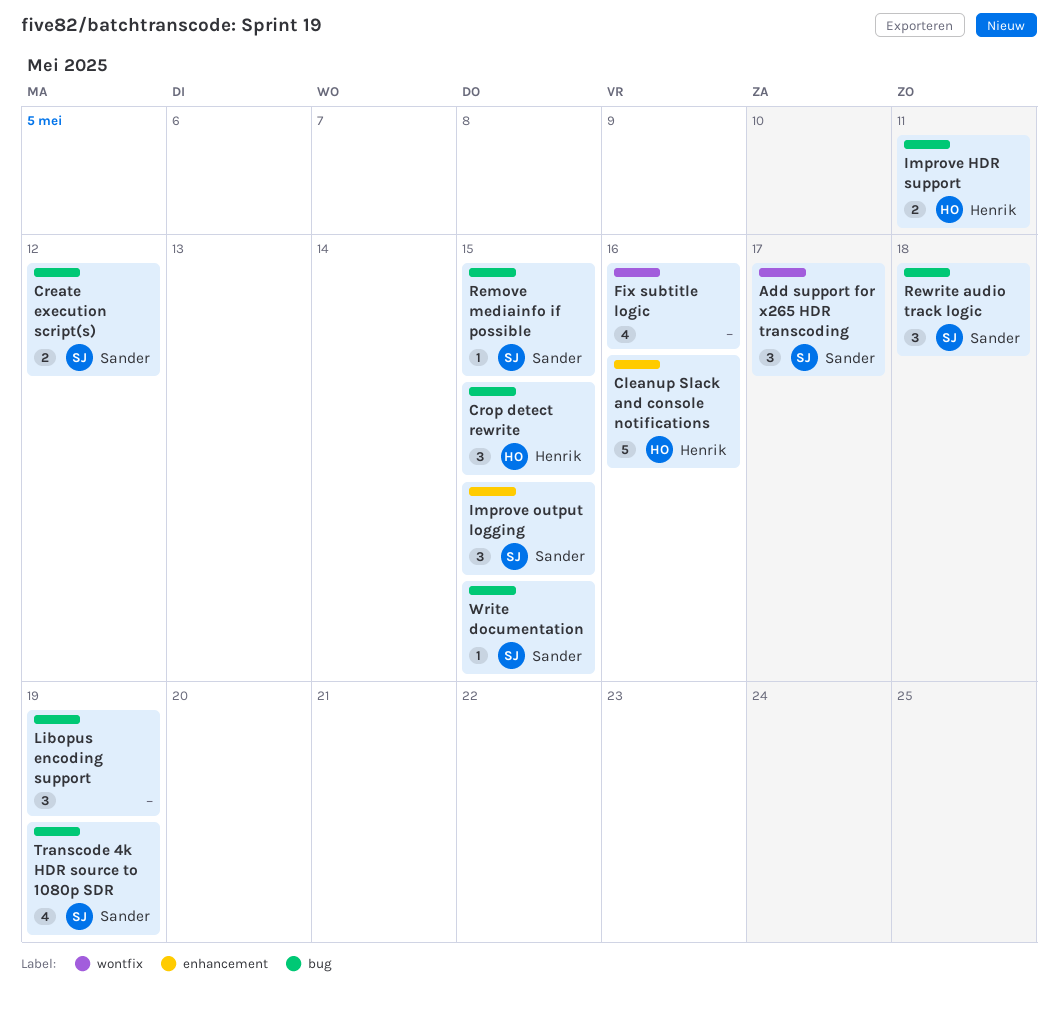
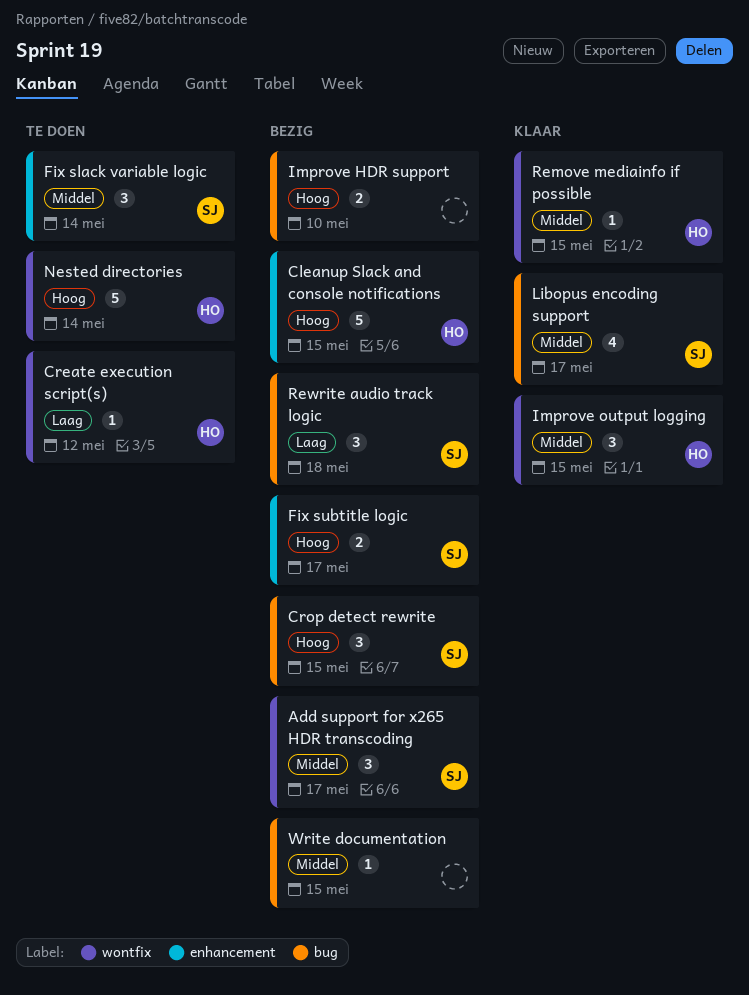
Cleanup Slack and console notifications, due: May 16 -> May 15
Create execution script(s), owner: Sander -> Henrik
Create execution script(s), label: bug -> wontfix
Create execution script(s), estimate: 2 -> 1
Crop detect rewrite, owner: Henrik -> Sander
Fix slack variable logic: none -> present
Fix subtitle logic, owner: none -> Sander
Fix subtitle logic, label: wontfix -> enhancement
Fix subtitle logic, estimate: 4 -> 2
Fix subtitle logic, due: May 16 -> May 17
Improve HDR support, owner: Henrik -> none
Improve HDR support, due: May 11 -> May 10
Improve output logging, owner: Sander -> Henrik
Improve output logging, label: enhancement -> wontfix
Libopus encoding support, owner: none -> Sander
Libopus encoding support, estimate: 3 -> 4
Libopus encoding support, due: May 19 -> May 17
Nested directories: none -> present
Remove mediainfo if possible, owner: Sander -> Henrik
Remove mediainfo if possible, label: bug -> wontfix
Transcode 4k HDR source to 1080p SDR: present -> none
Write documentation, owner: Sander -> none

